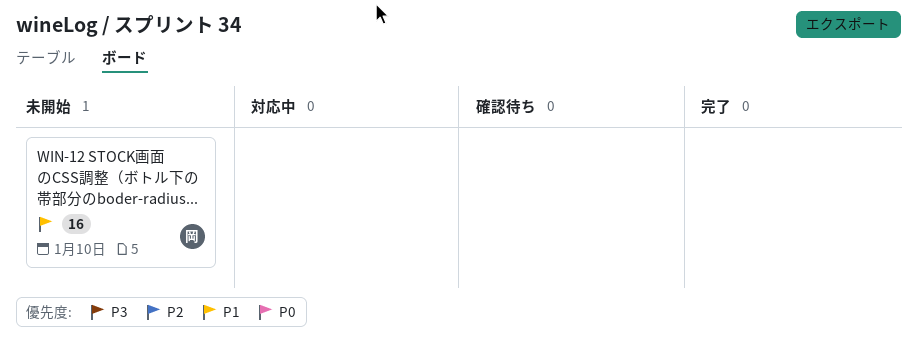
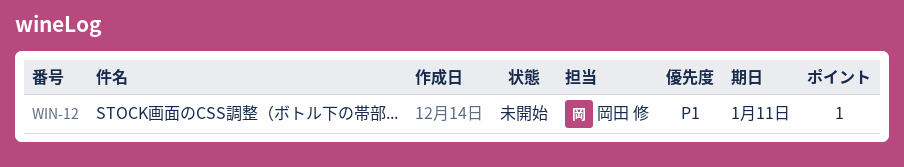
WIN-12, estimate: 16 -> 1
WIN-12, due: Jan 10 -> Jan 11

